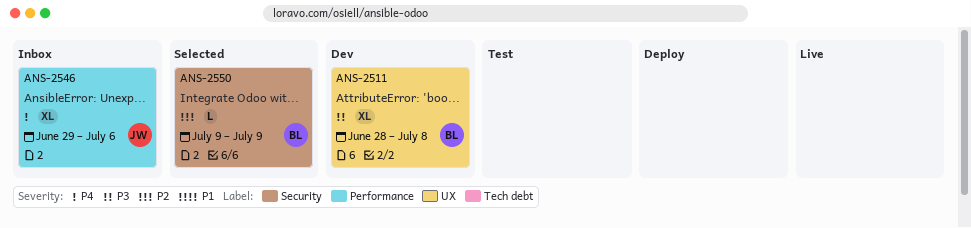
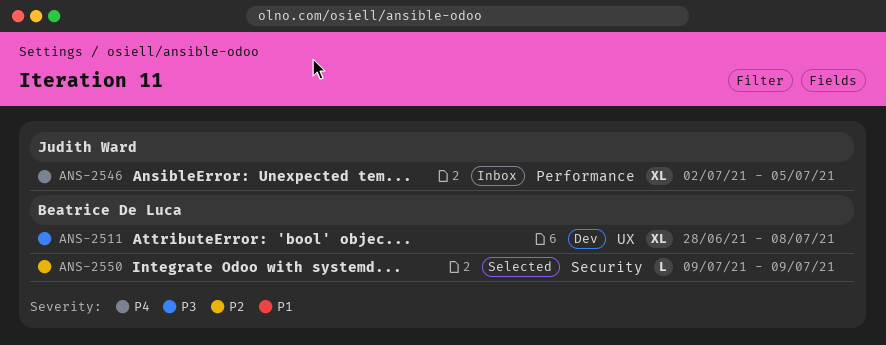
ANS-2546, start: Jun 29 -> Jul 2
ANS-2546, due: Jul 6 -> Jul 5

